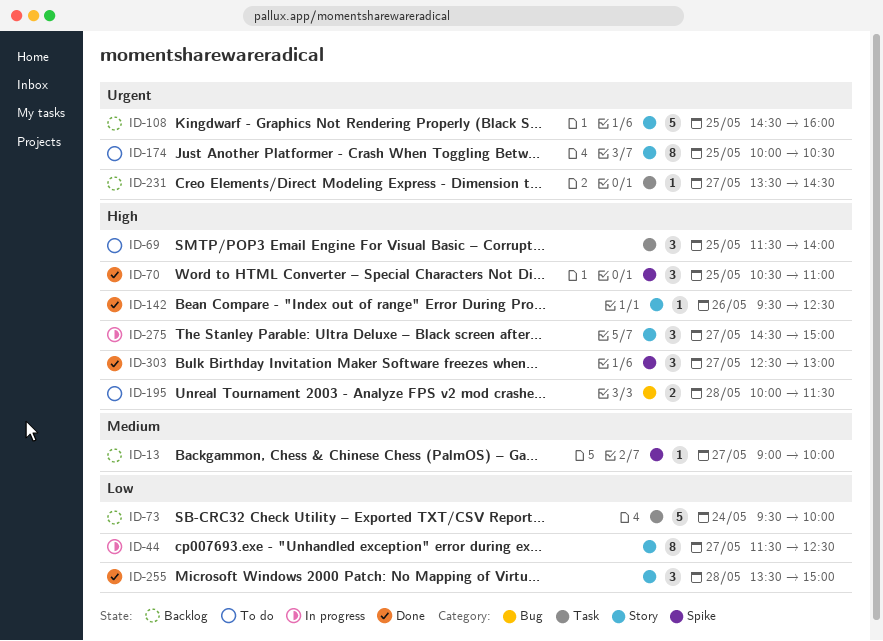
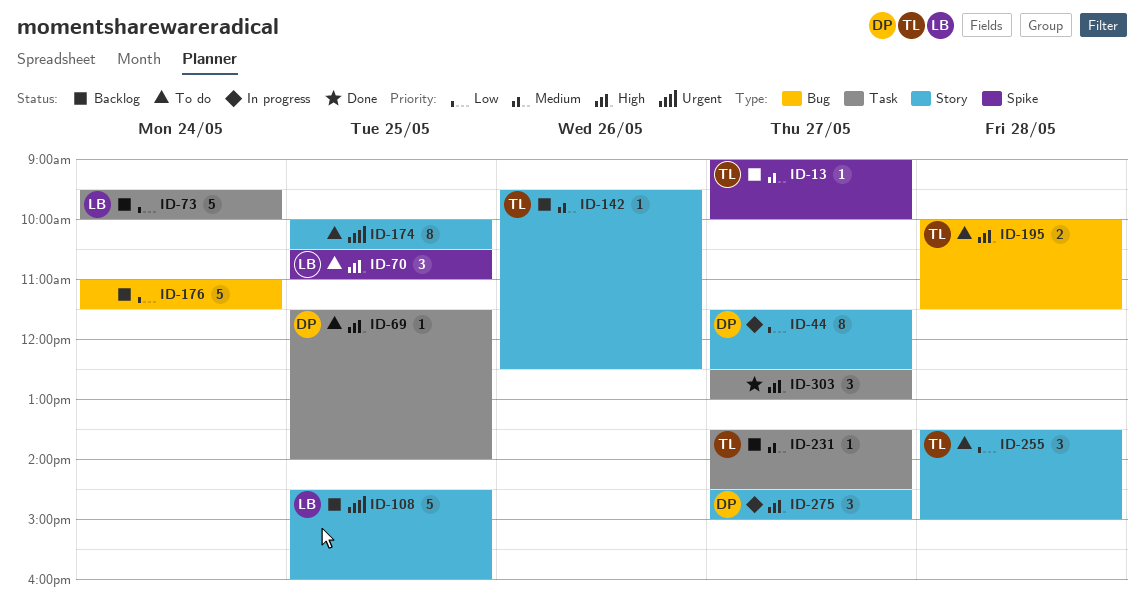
ID-69, estimate: 3 -> 1
ID-70, status: Done -> To do
ID-142, status: Done -> Backlog
ID-142, priority: High -> Medium
ID-176: none -> present
ID-231, priority: Urgent -> Medium
ID-255, status: Done -> To do
ID-303, label: Spike -> Task

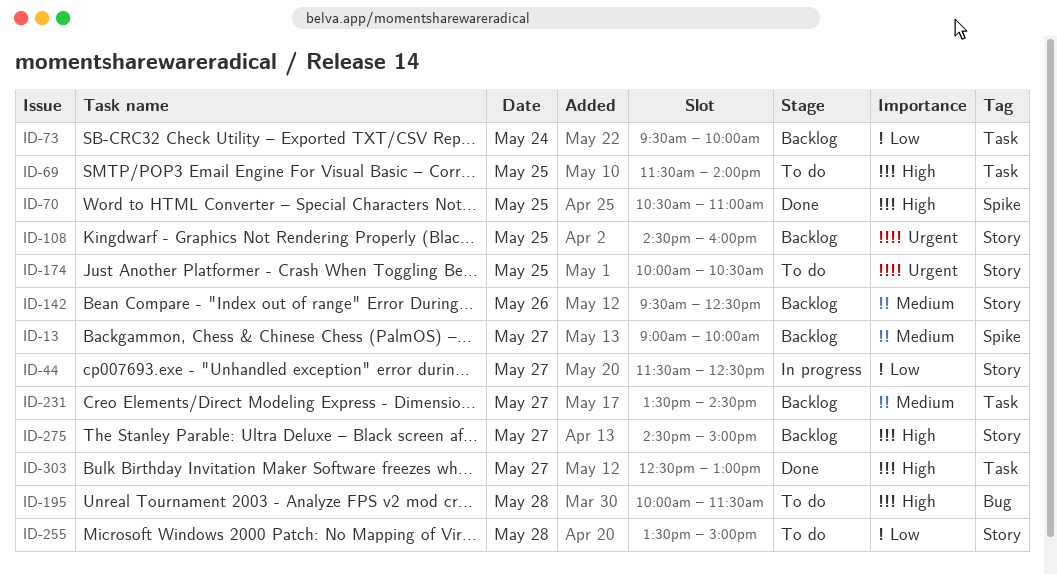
ID-70, status: To do -> Done
ID-176: present -> none
ID-275, status: In progress -> Backlog

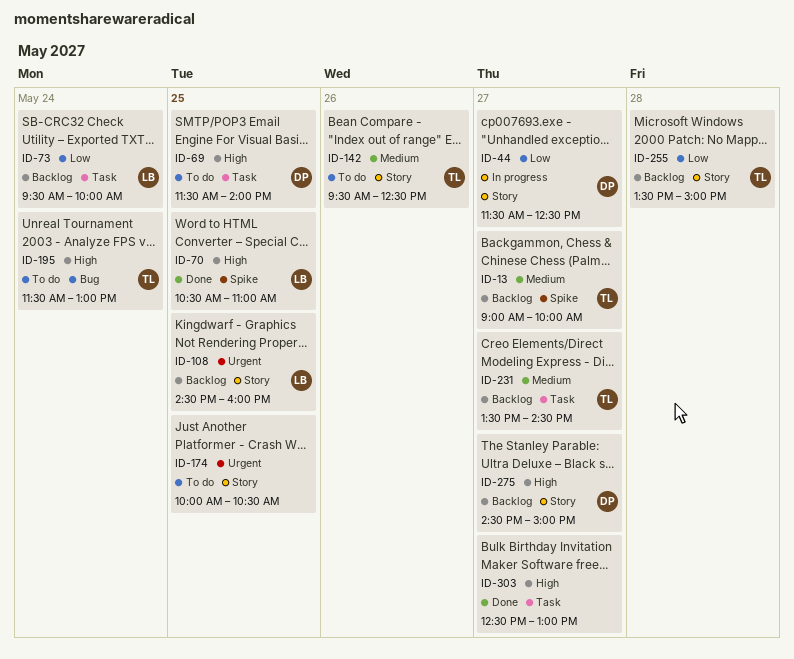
ID-142, status: Backlog -> To do
ID-195, day: May 28 -> May 24
ID-195, begins: 10:00 -> 11:30
ID-195, ends: 11:30 -> 13:00
ID-255, status: To do -> Backlog

